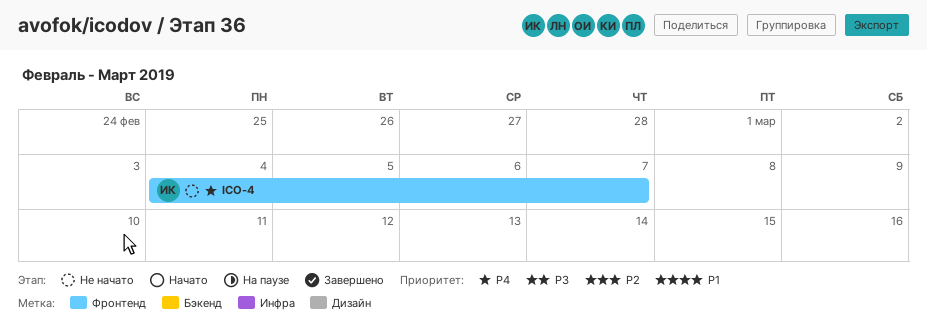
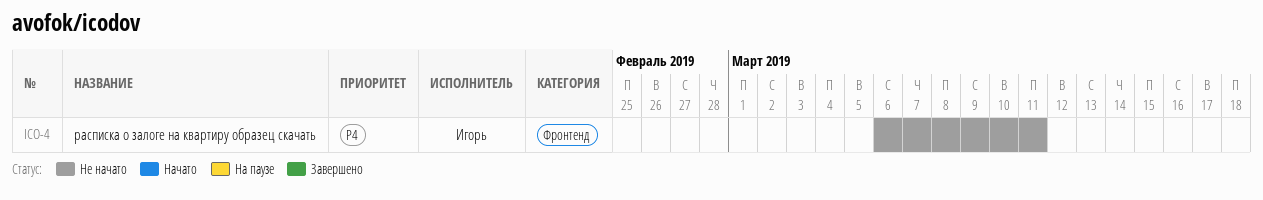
ICO-4, start: Mar 4 -> Mar 6
ICO-4, due: Mar 7 -> Mar 11

